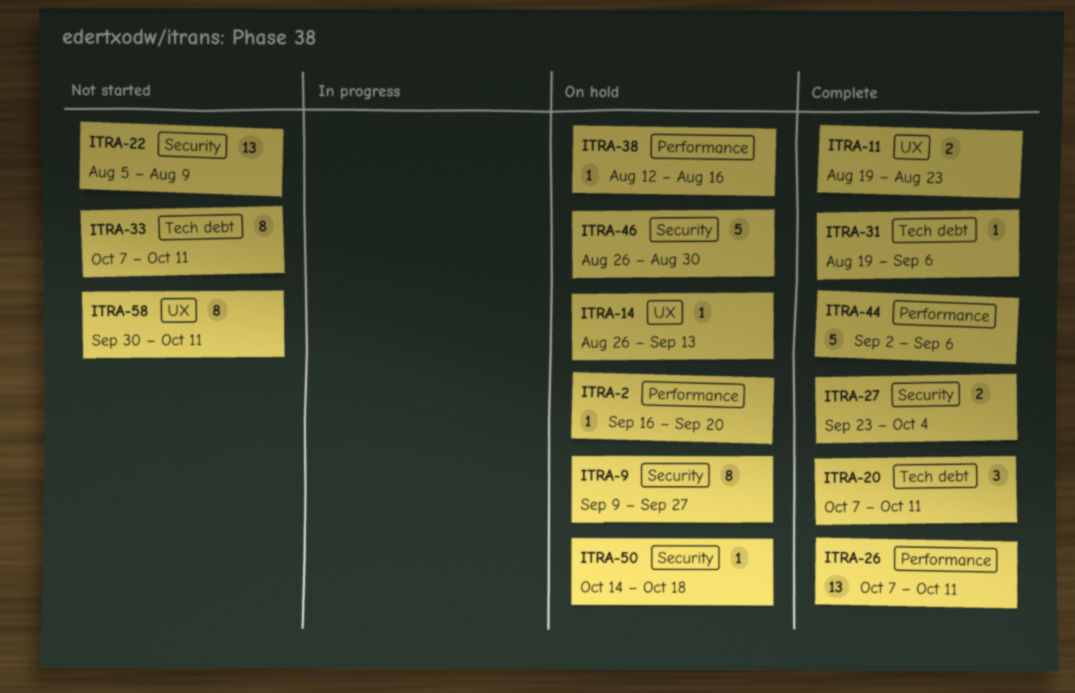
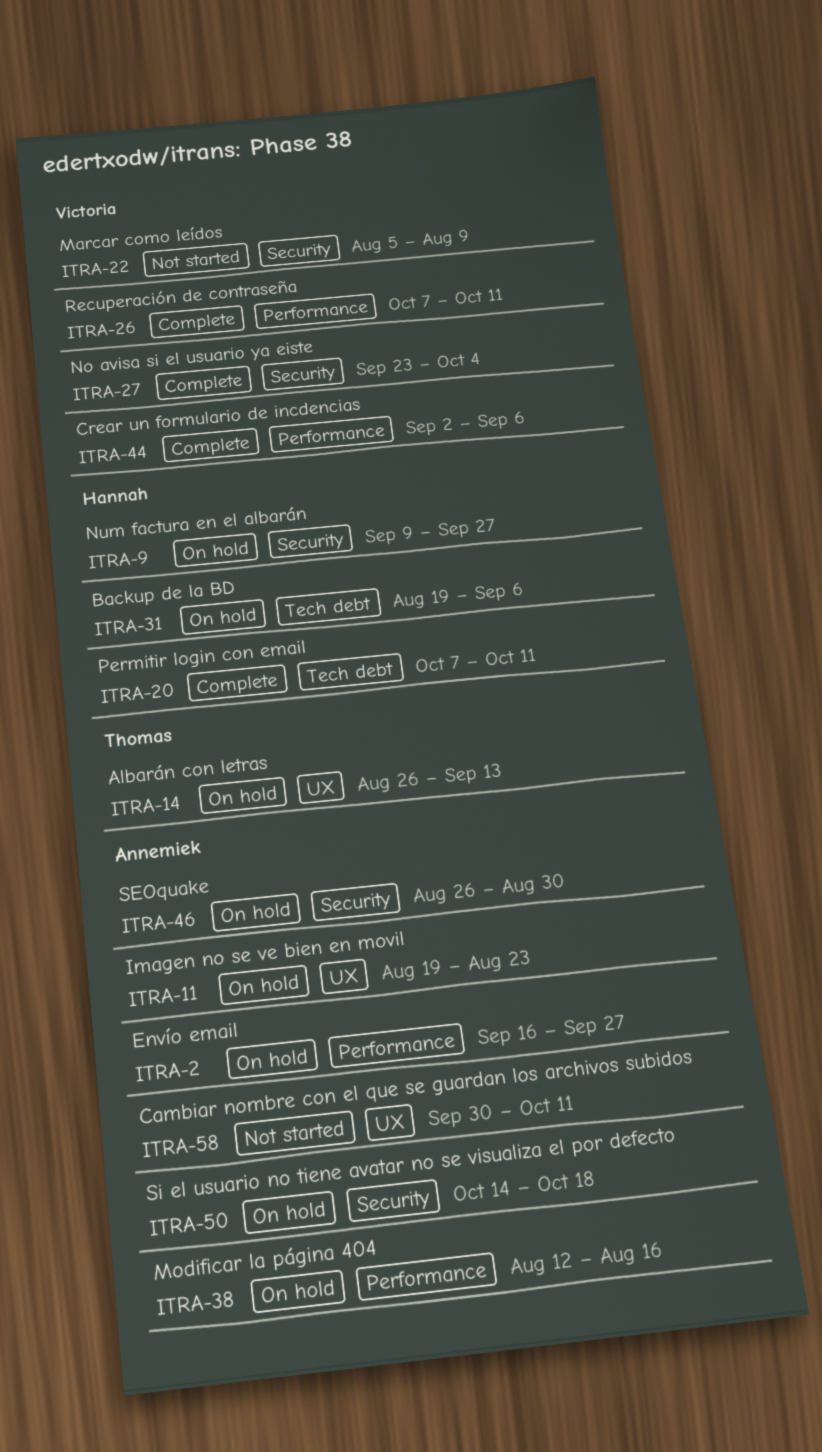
ITRA-2, due: Sep 20 -> Sep 27
ITRA-11, status: Complete -> On hold
ITRA-31, status: Complete -> On hold
ITRA-33: present -> none

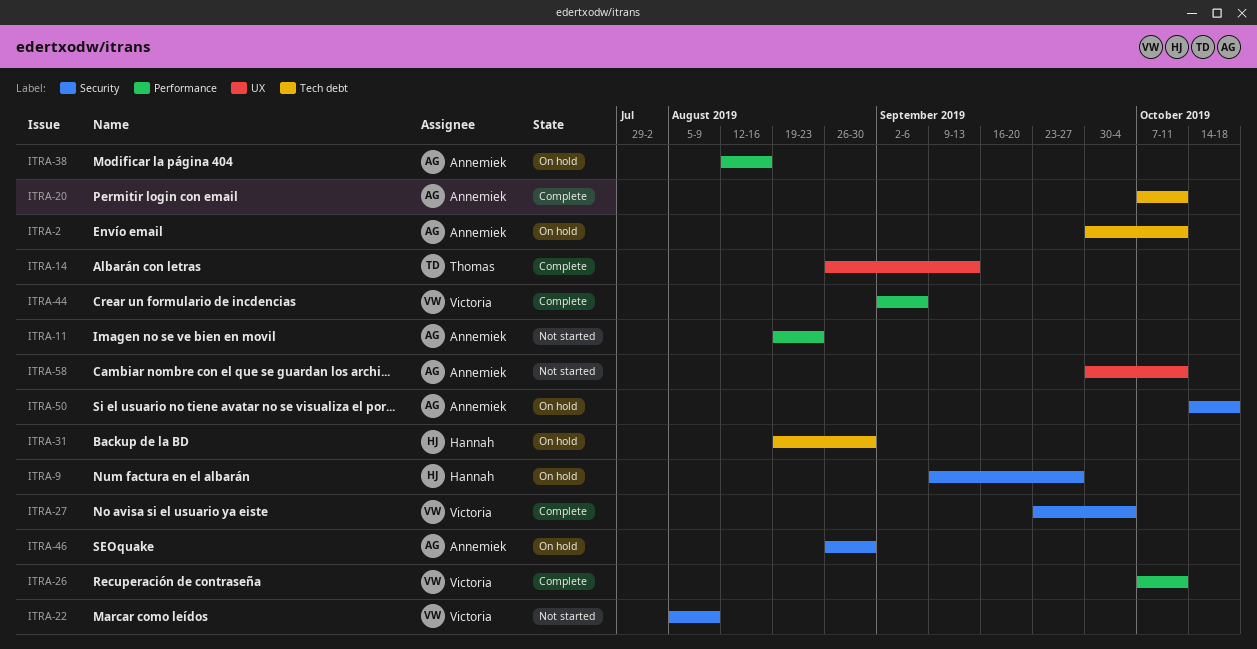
ITRA-2, label: Performance -> Tech debt
ITRA-2, start: Sep 16 -> Sep 30
ITRA-2, due: Sep 27 -> Oct 11
ITRA-11, status: On hold -> Not started
ITRA-11, label: UX -> Performance
ITRA-14, status: On hold -> Complete
ITRA-20, owner: Hannah -> Annemiek
ITRA-31, due: Sep 6 -> Aug 30

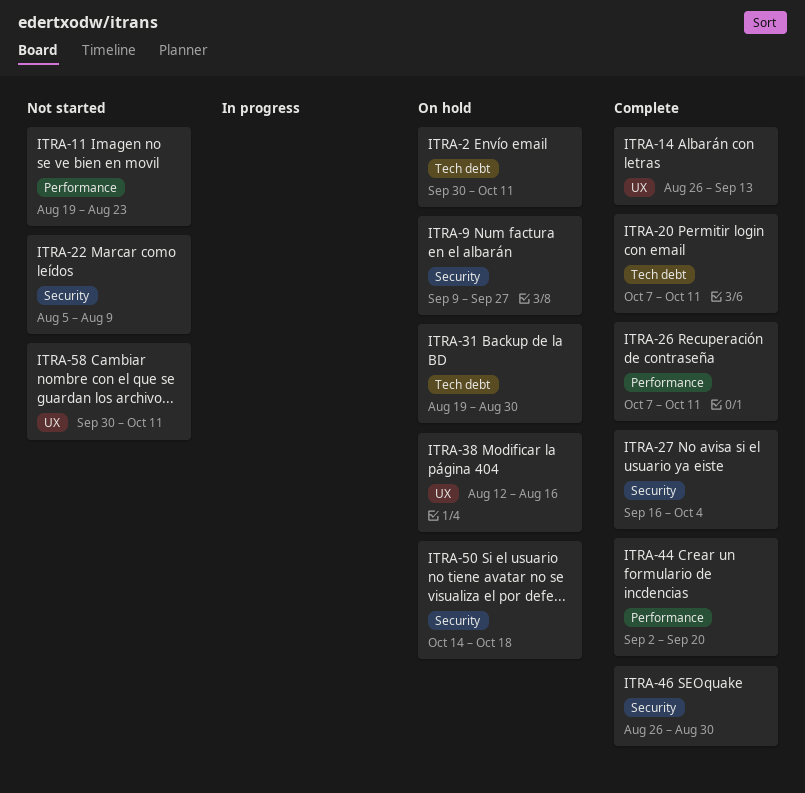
ITRA-27, start: Sep 23 -> Sep 16
ITRA-38, label: Performance -> UX
ITRA-44, due: Sep 6 -> Sep 20
ITRA-46, status: On hold -> Complete

